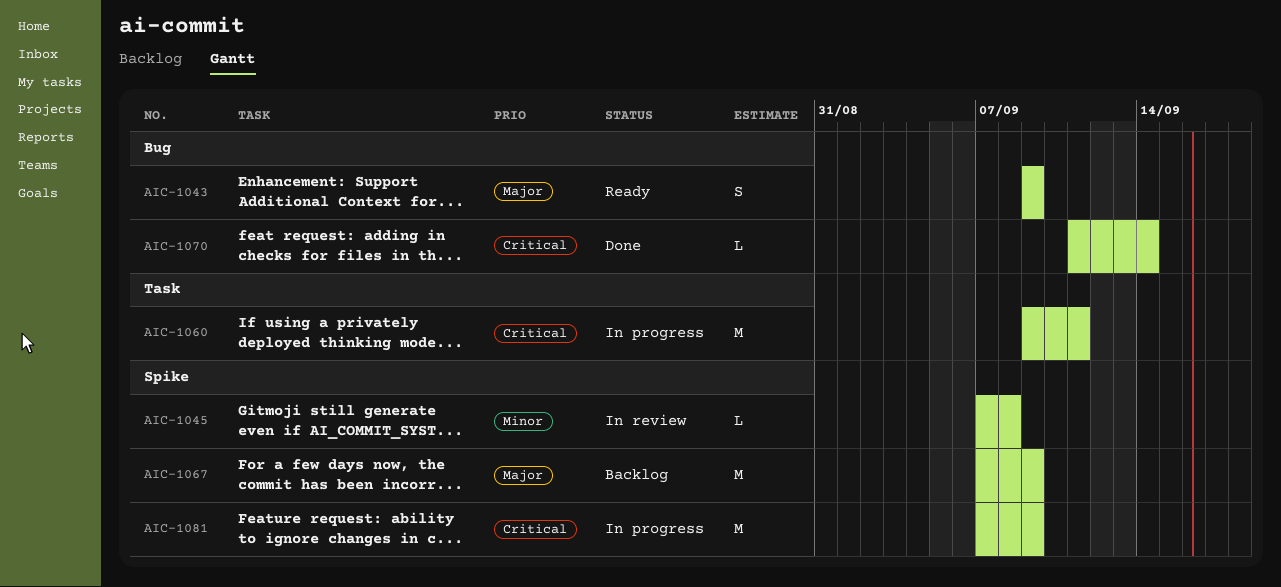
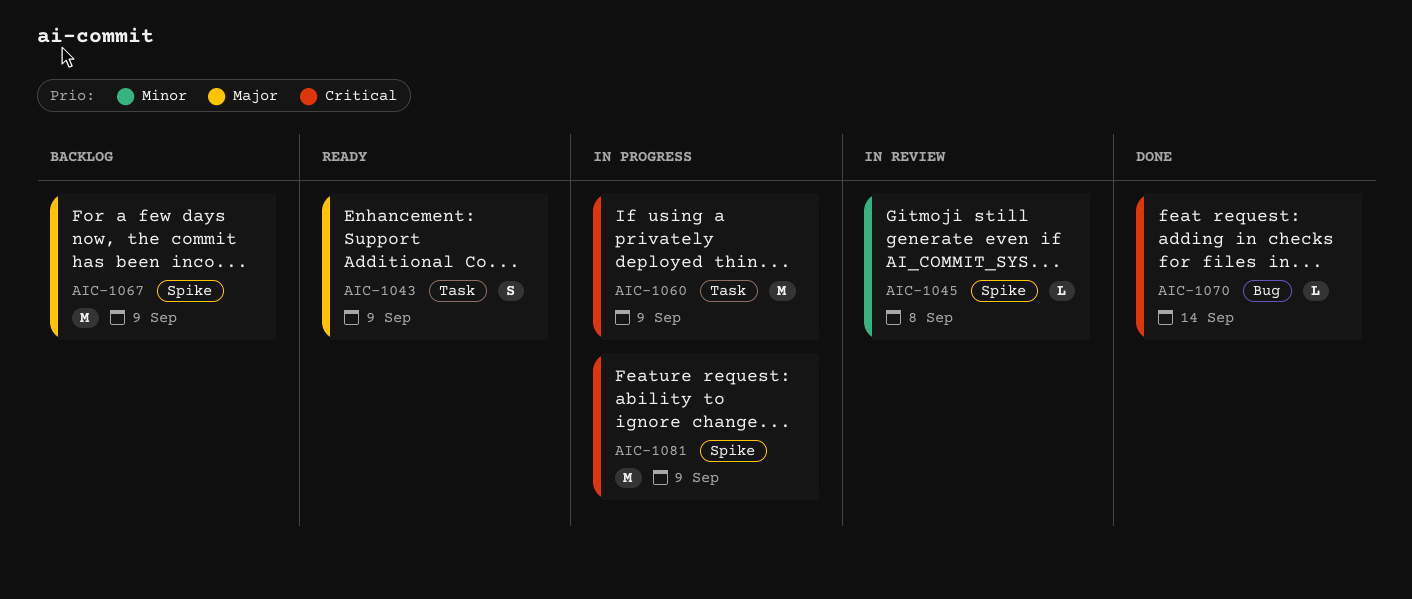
AIC-1043, label: Bug -> Task
AIC-1060, due: Sep 11 -> Sep 9

